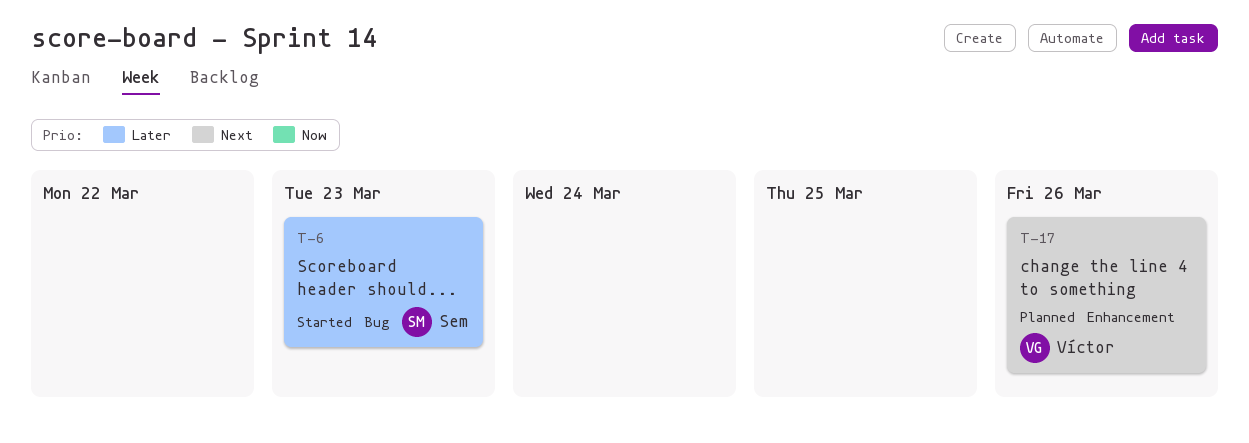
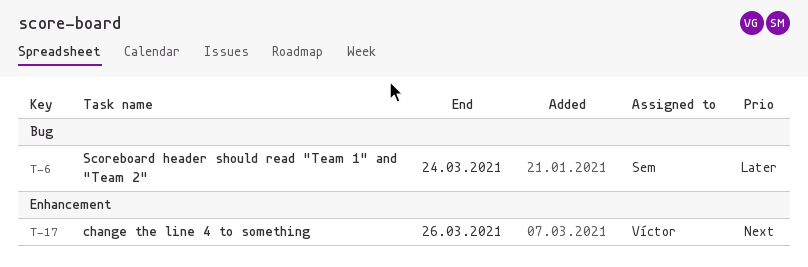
T-6, due: Mar 23 -> Mar 24

